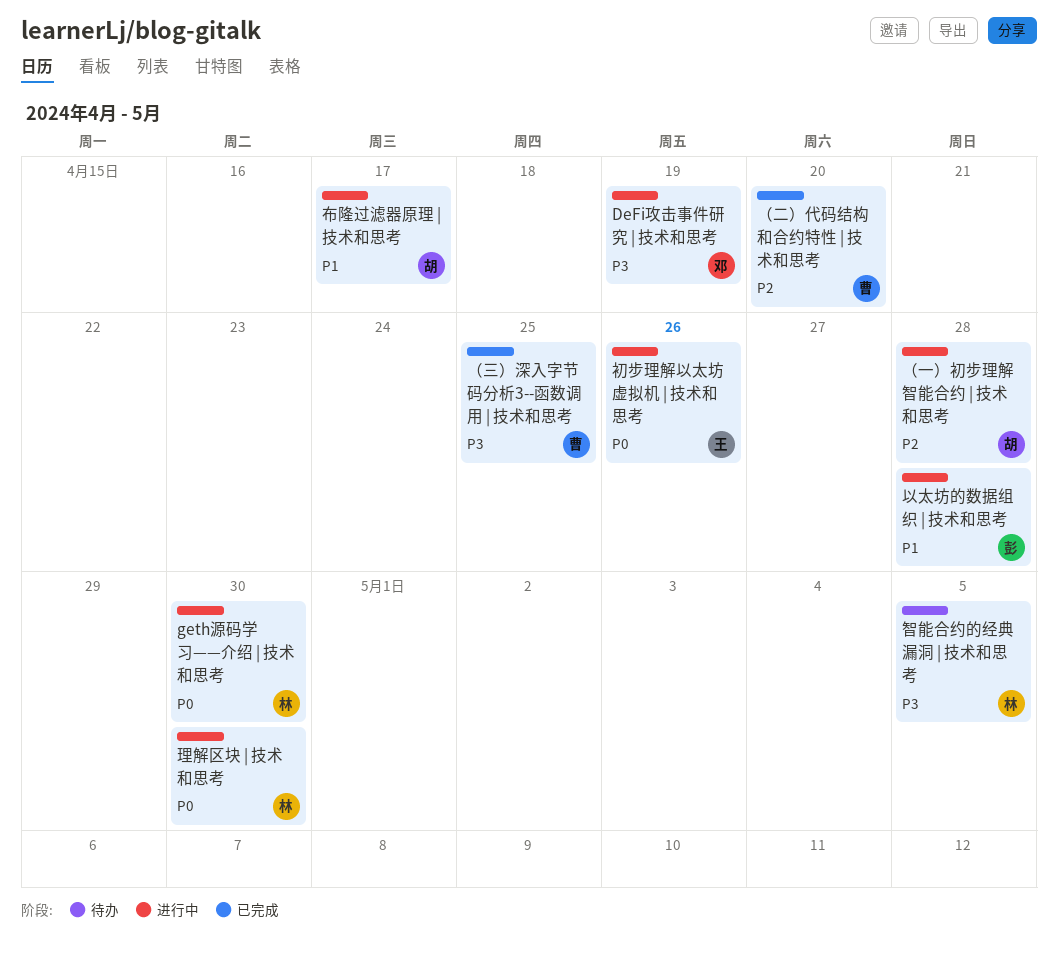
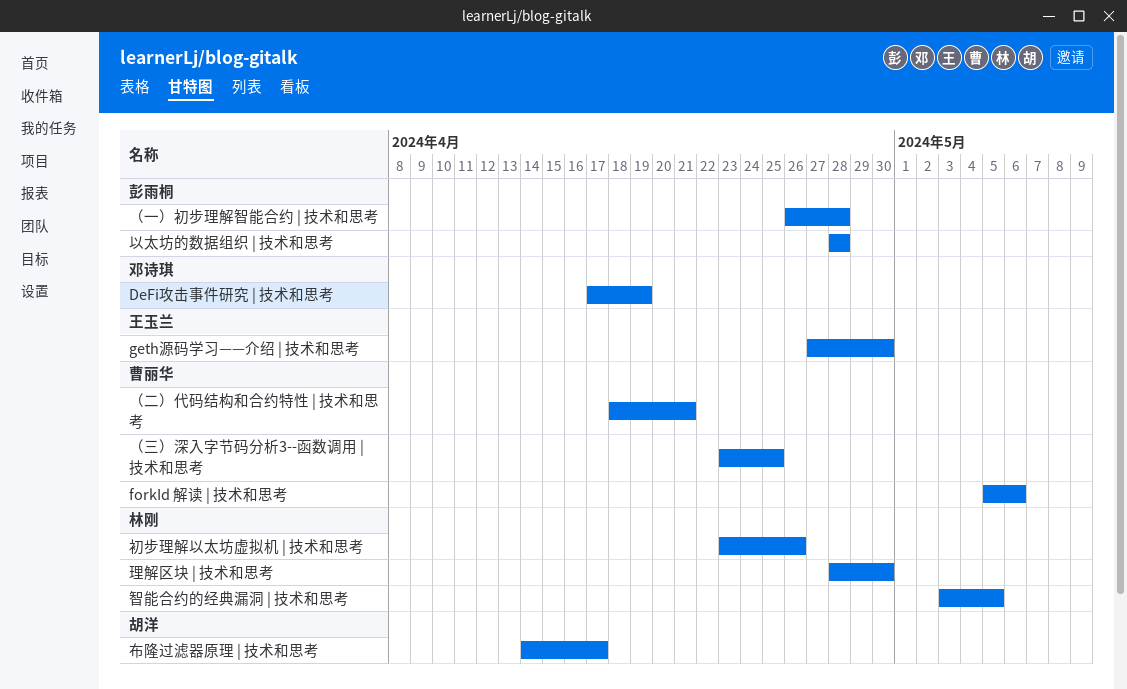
forkId 解读 | 技术和思考: none -> present
geth源码学习——介绍 | 技术和思考, owner: 林刚 -> 王玉兰
初步理解以太坊虚拟机 | 技术和思考, owner: 王玉兰 -> 林刚
（一）初步理解智能合约 | 技术和思考, owner: 胡洋 -> 彭雨桐
（二）代码结构和合约特性 | 技术和思考, due: Apr 20 -> Apr 21

